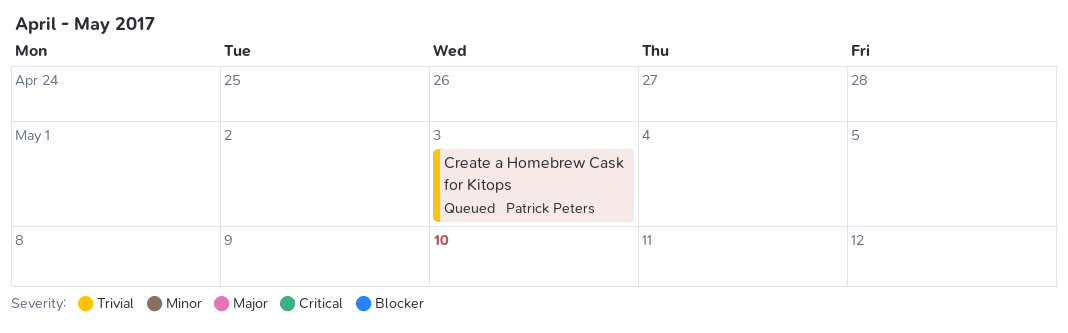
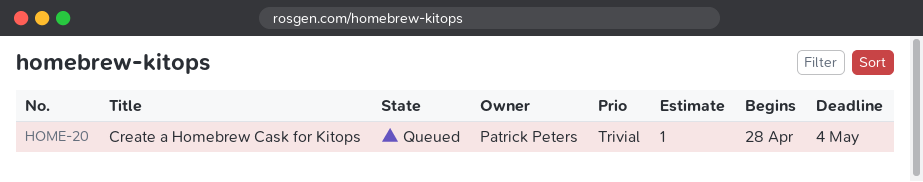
Create a Homebrew Cask for Kitops, due: May 3 -> May 4

